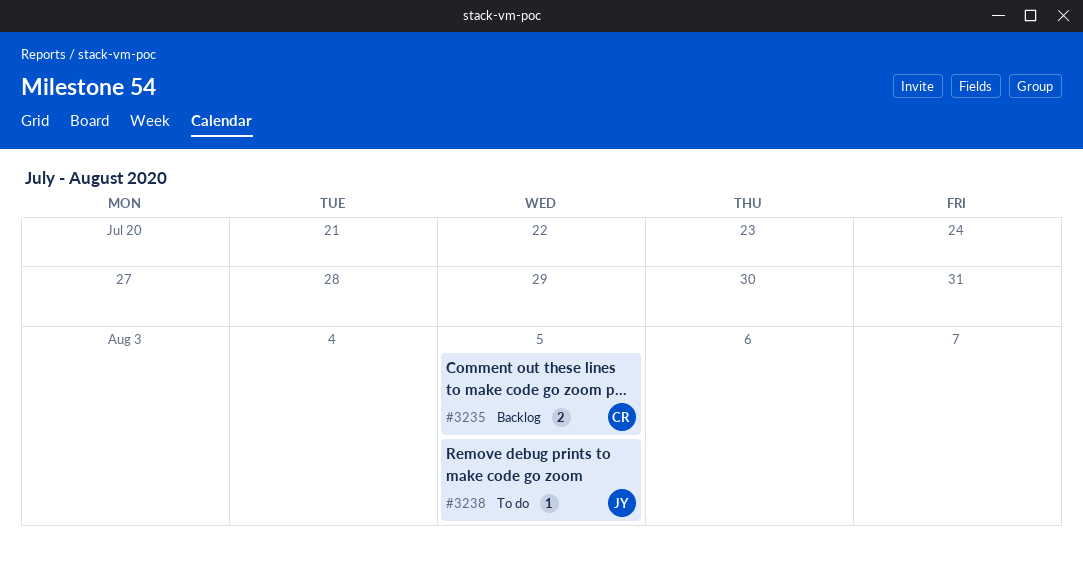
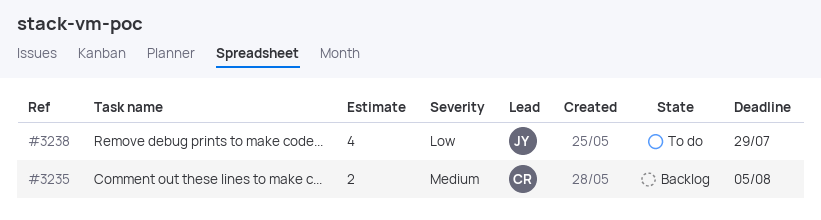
#3238, estimate: 1 -> 4
#3238, due: Aug 5 -> Jul 29

